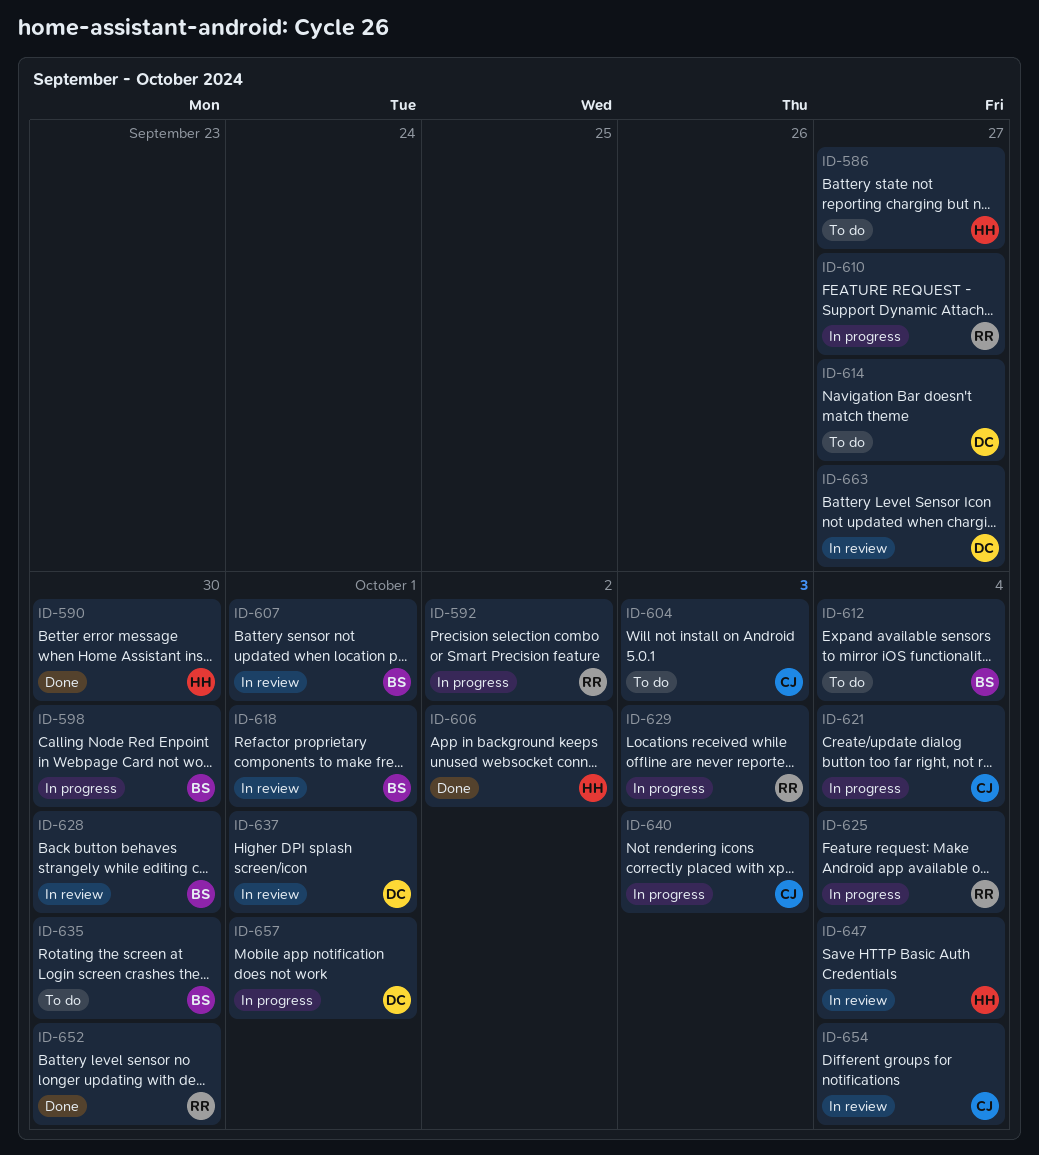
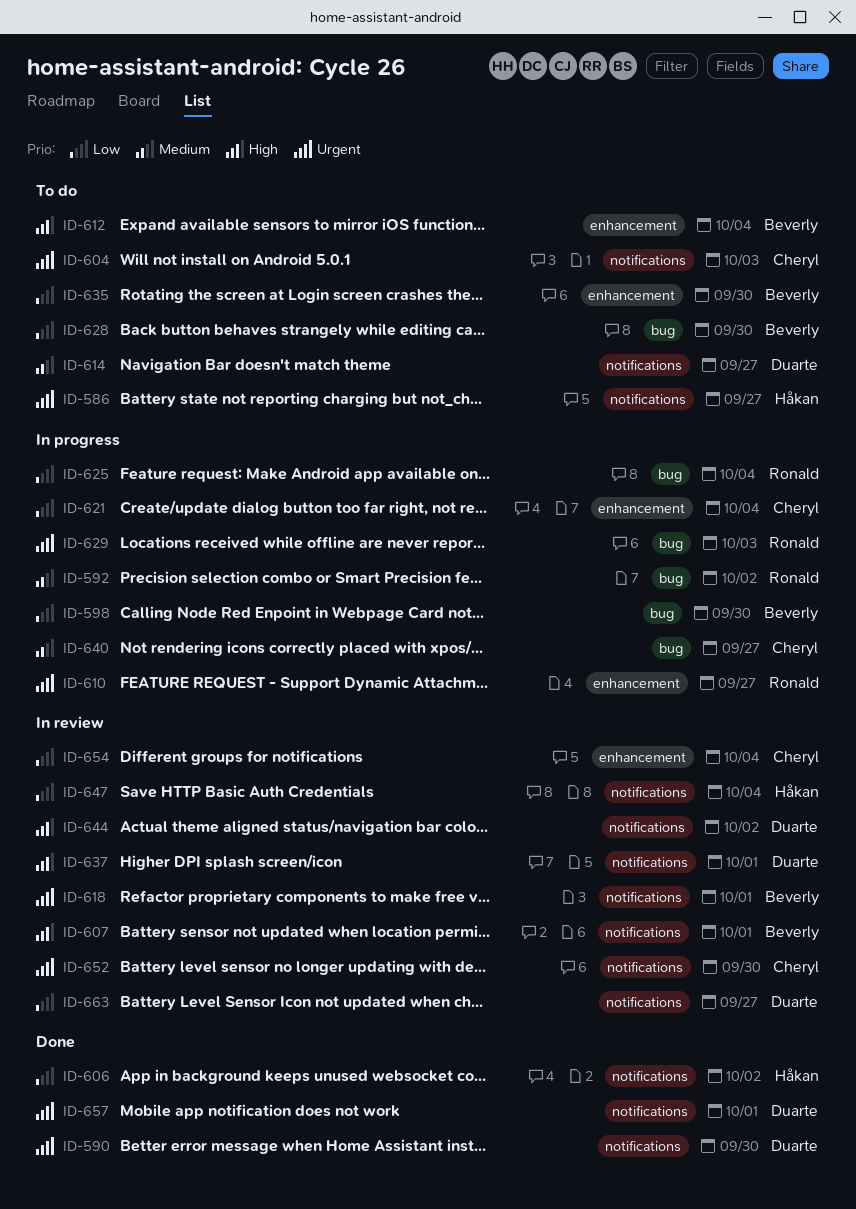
ID-590, owner: Håkan -> Duarte
ID-628, status: In review -> To do
ID-640, due: Oct 3 -> Sep 27
ID-644: none -> present
ID-652, status: Done -> In review
ID-652, owner: Ronald -> Cheryl
ID-657, status: In progress -> Done

